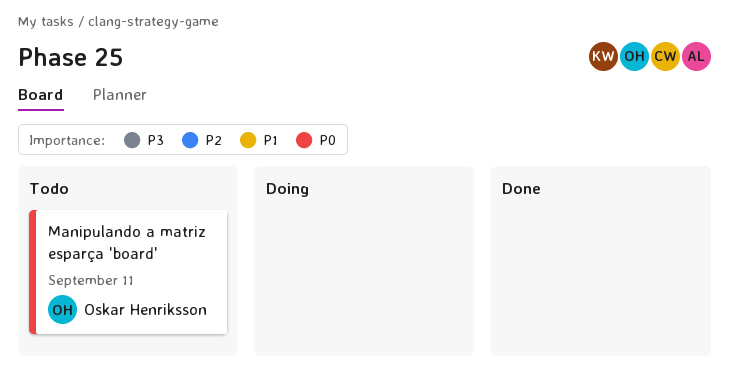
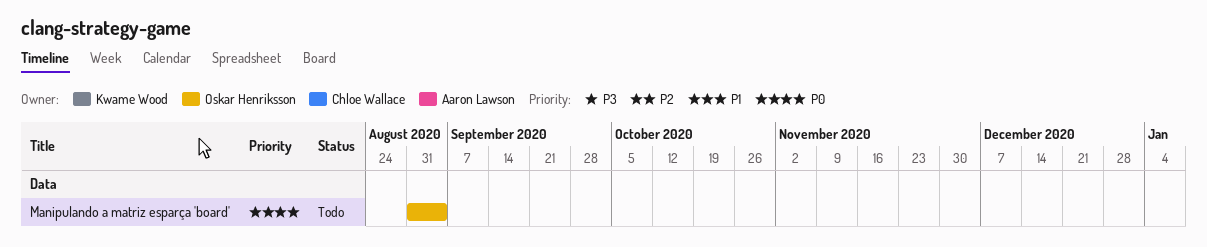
Manipulando a matriz esparça 'board', due: Sep 11 -> Sep 4

